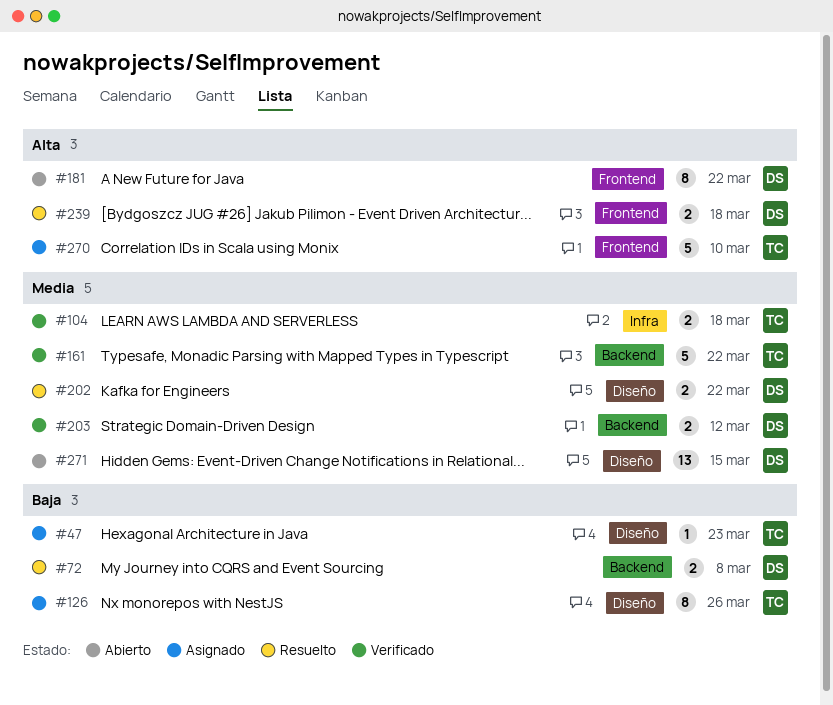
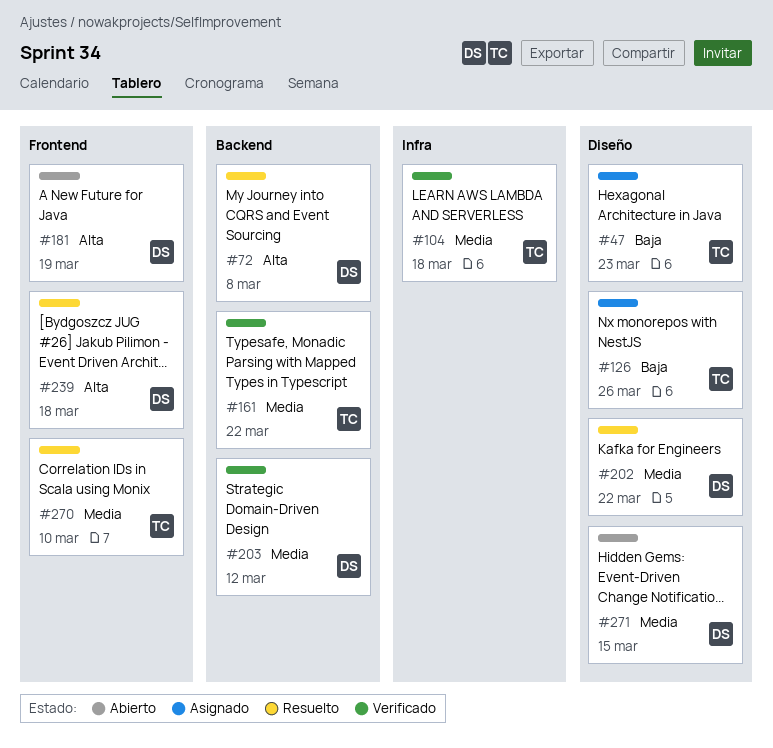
#72, priority: Baja -> Alta
#181, due: Mar 22 -> Mar 19
#270, status: Asignado -> Resuelto
#270, priority: Alta -> Media

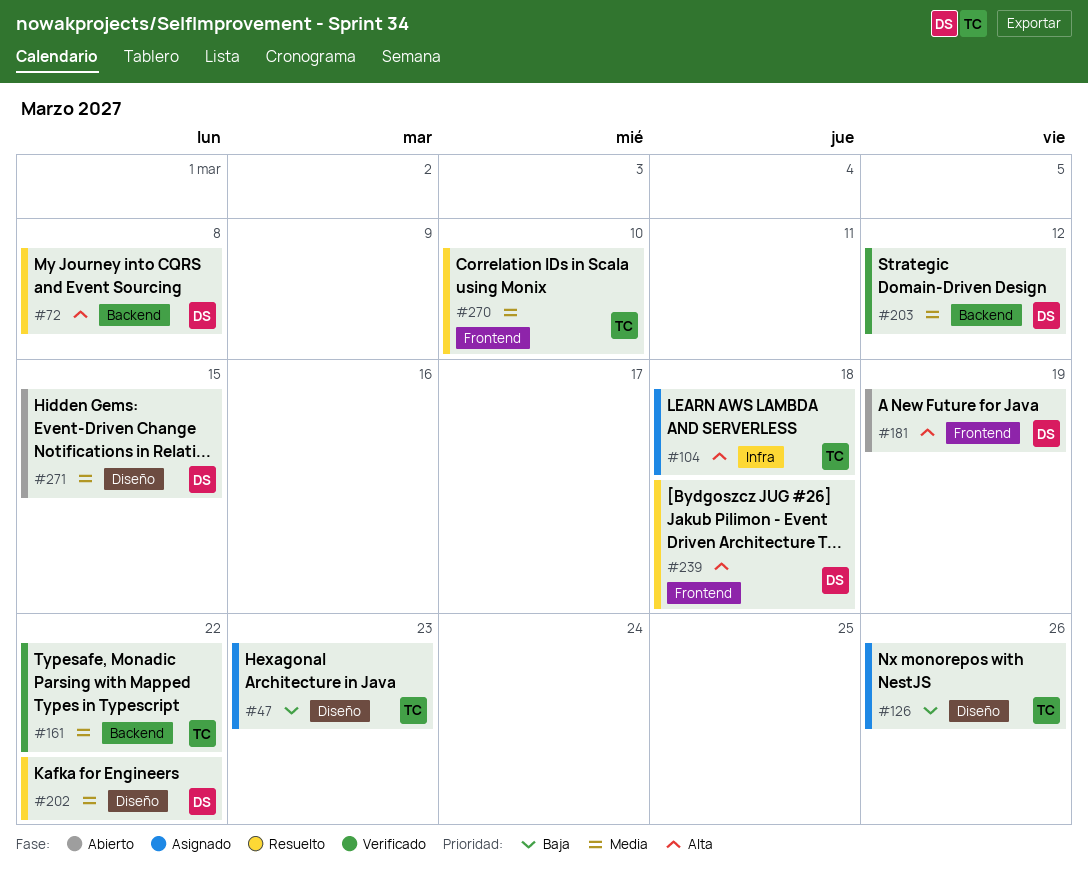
#104, status: Verificado -> Asignado
#104, priority: Media -> Alta

